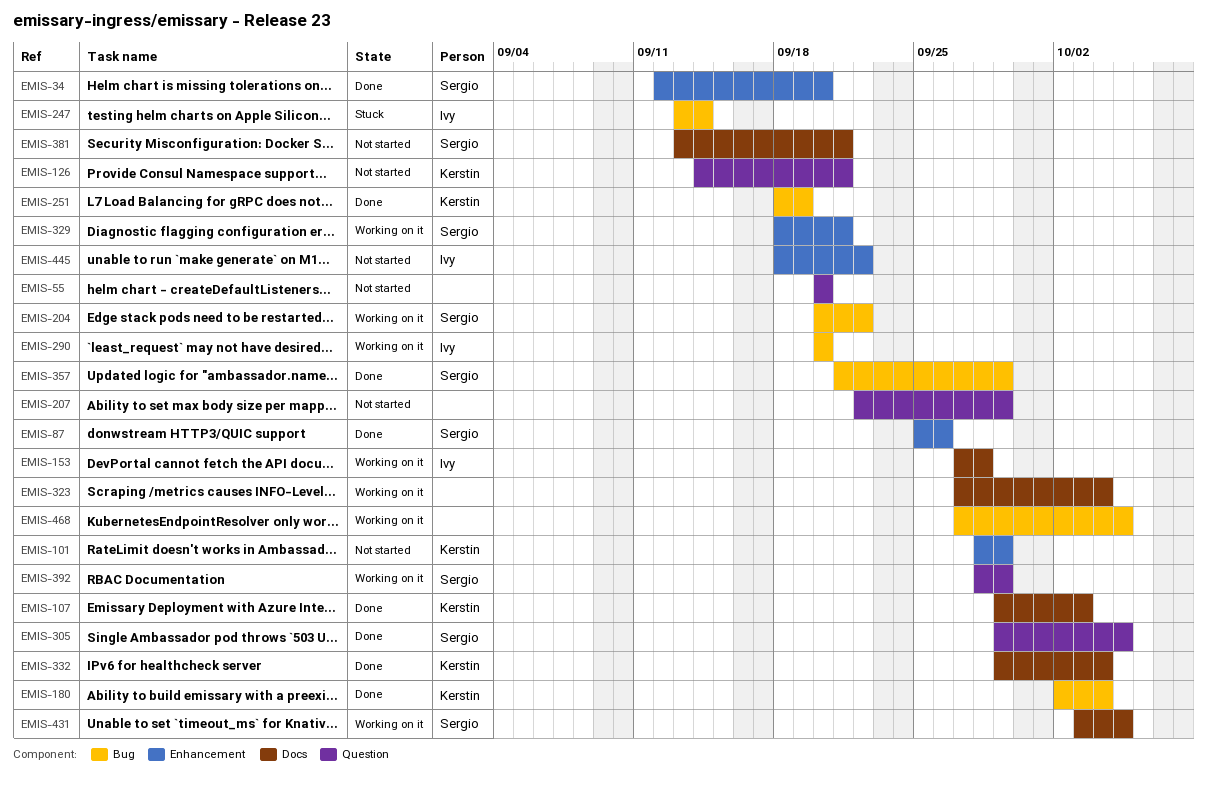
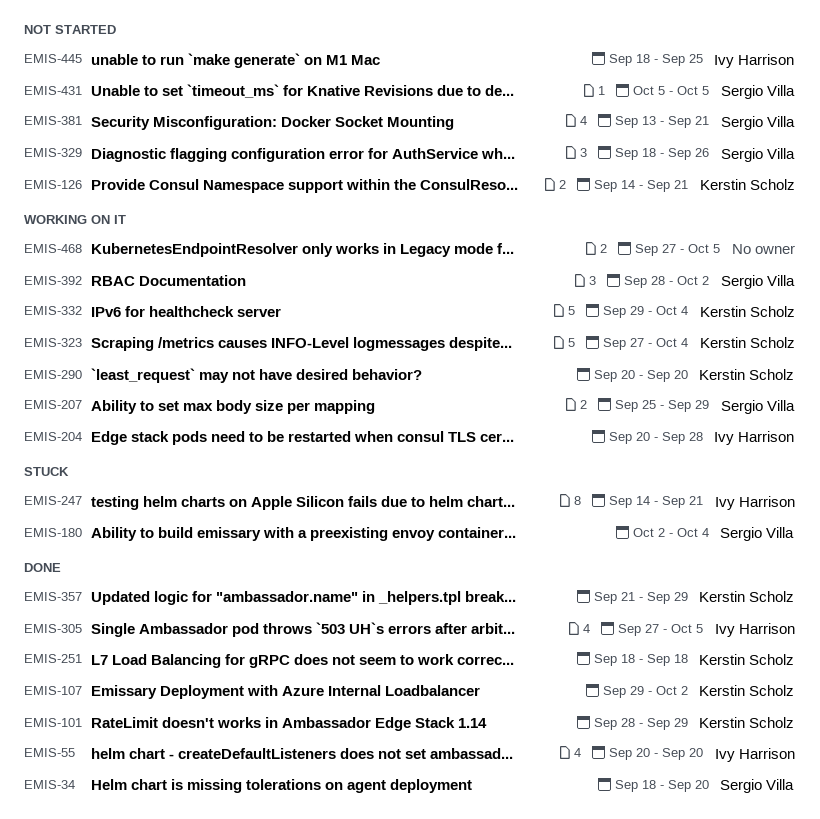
EMIS-34, start: Sep 12 -> Sep 18
EMIS-55, status: Not started -> Done
EMIS-55, owner: none -> Ivy Harrison
EMIS-87: present -> none
EMIS-101, status: Not started -> Done
EMIS-107, due: Oct 3 -> Oct 2
EMIS-153: present -> none
EMIS-180, status: Done -> Stuck
EMIS-180, owner: Kerstin Scholz -> Sergio Villa
EMIS-204, owner: Sergio Villa -> Ivy Harrison
EMIS-204, due: Sep 22 -> Sep 28
EMIS-207, status: Not started -> Working on it
EMIS-207, owner: none -> Sergio Villa
EMIS-207, start: Sep 22 -> Sep 25
EMIS-247, start: Sep 13 -> Sep 14
EMIS-247, due: Sep 14 -> Sep 21
EMIS-251, due: Sep 19 -> Sep 18
EMIS-290, owner: Ivy Harrison -> Kerstin Scholz
EMIS-305, owner: Sergio Villa -> Ivy Harrison
EMIS-305, start: Sep 29 -> Sep 27
EMIS-323, owner: none -> Kerstin Scholz
EMIS-329, status: Working on it -> Not started
EMIS-329, due: Sep 21 -> Sep 26
EMIS-332, status: Done -> Working on it
EMIS-357, owner: Sergio Villa -> Kerstin Scholz
EMIS-392, due: Sep 29 -> Oct 2
EMIS-431, status: Working on it -> Not started
EMIS-431, start: Oct 3 -> Oct 5
EMIS-445, due: Sep 22 -> Sep 25

